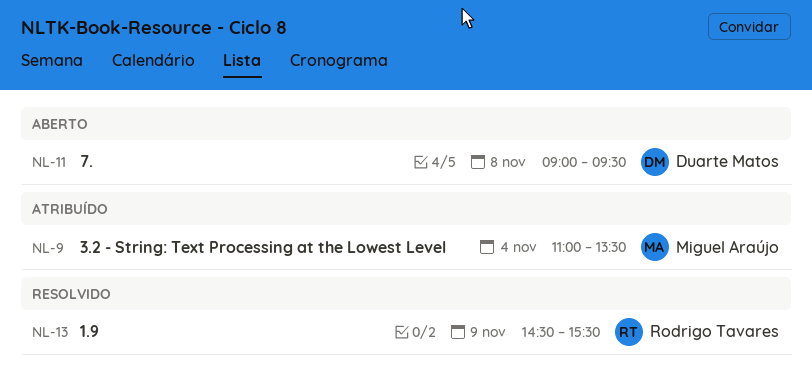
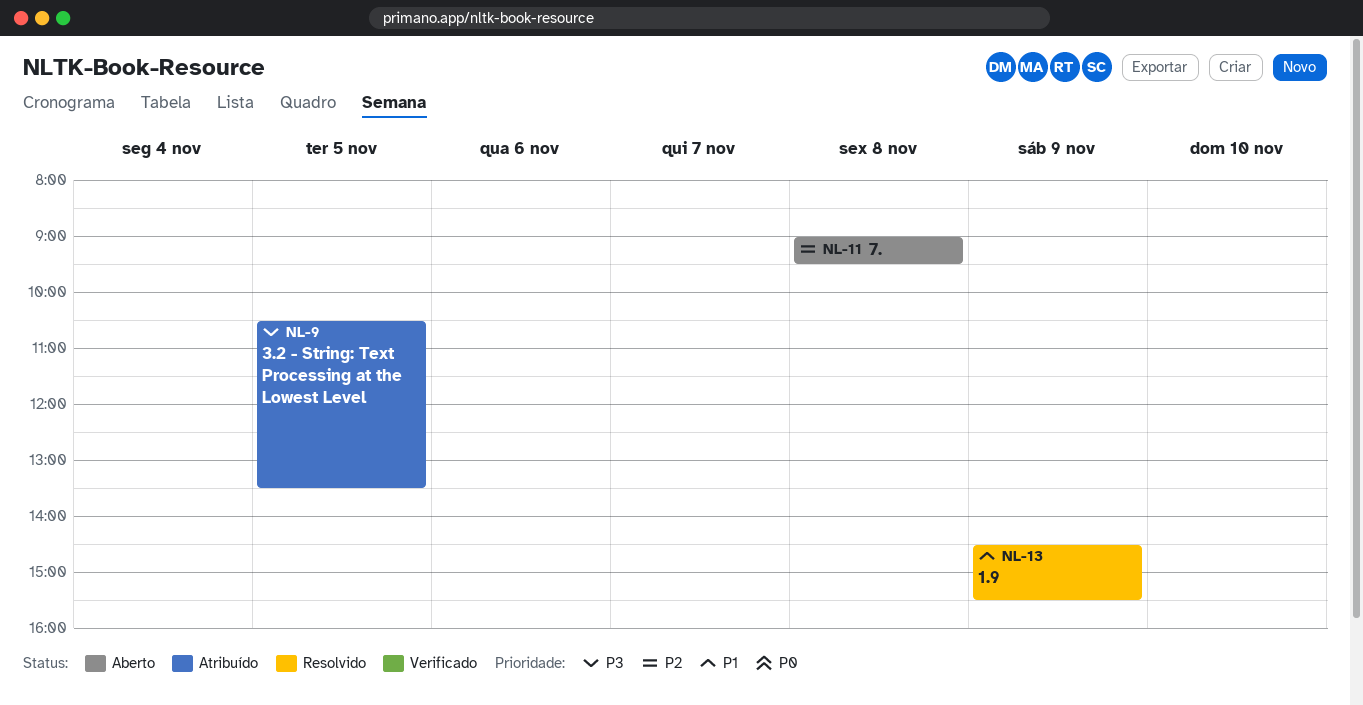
NL-9, day: Nov 4 -> Nov 5
NL-9, begins: 11:00 -> 10:30

